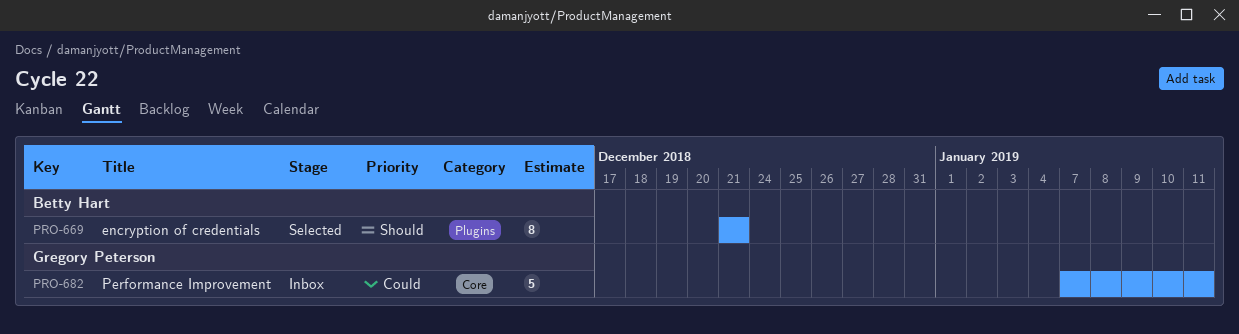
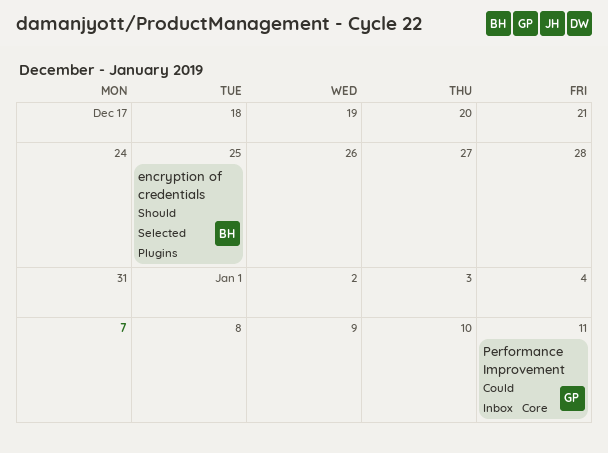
encryption of credentials, due: Dec 21 -> Dec 25

